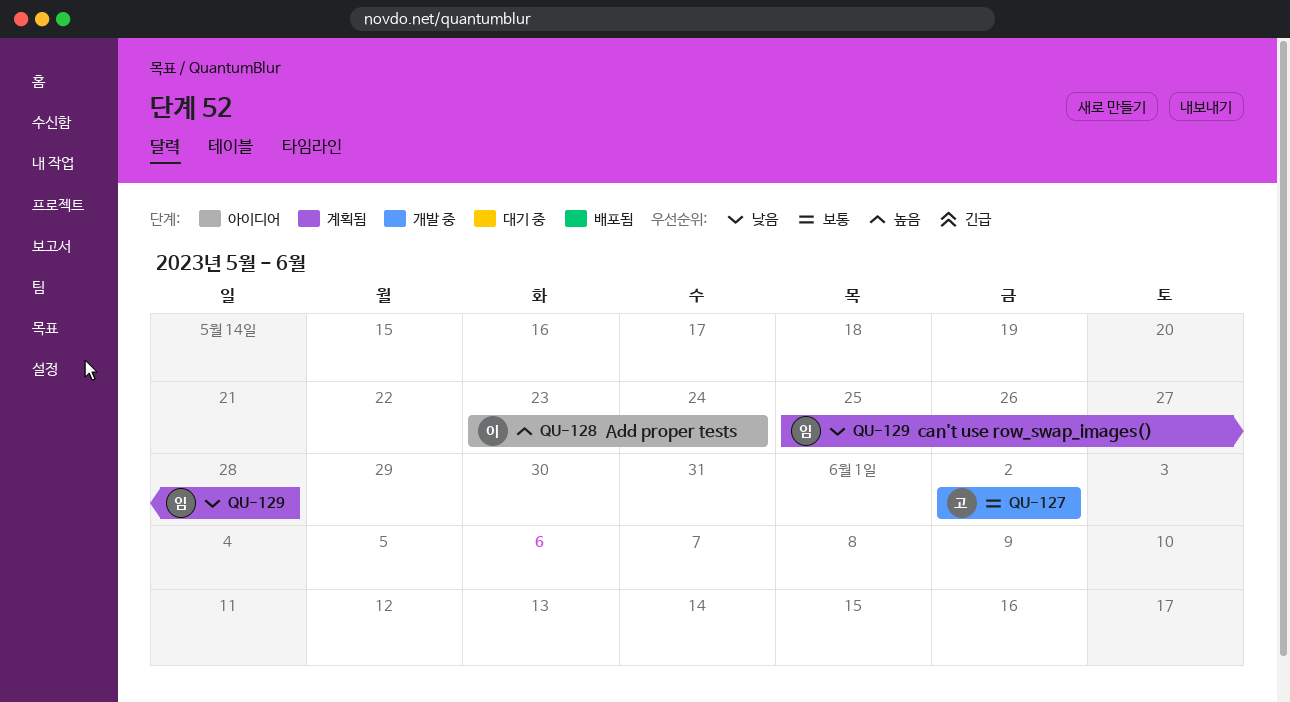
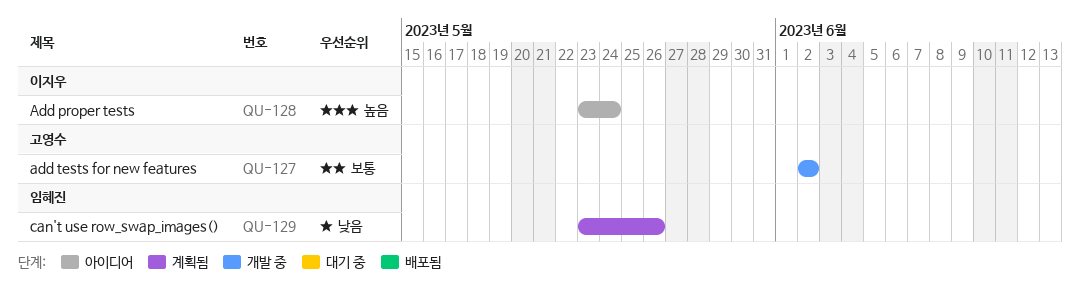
QU-129, start: May 25 -> May 23
QU-129, due: May 28 -> May 26

